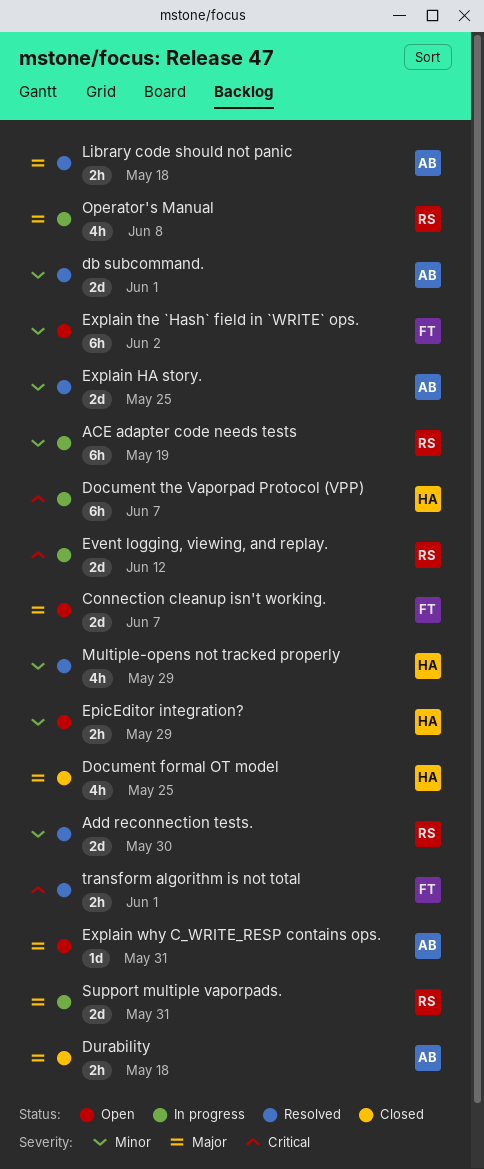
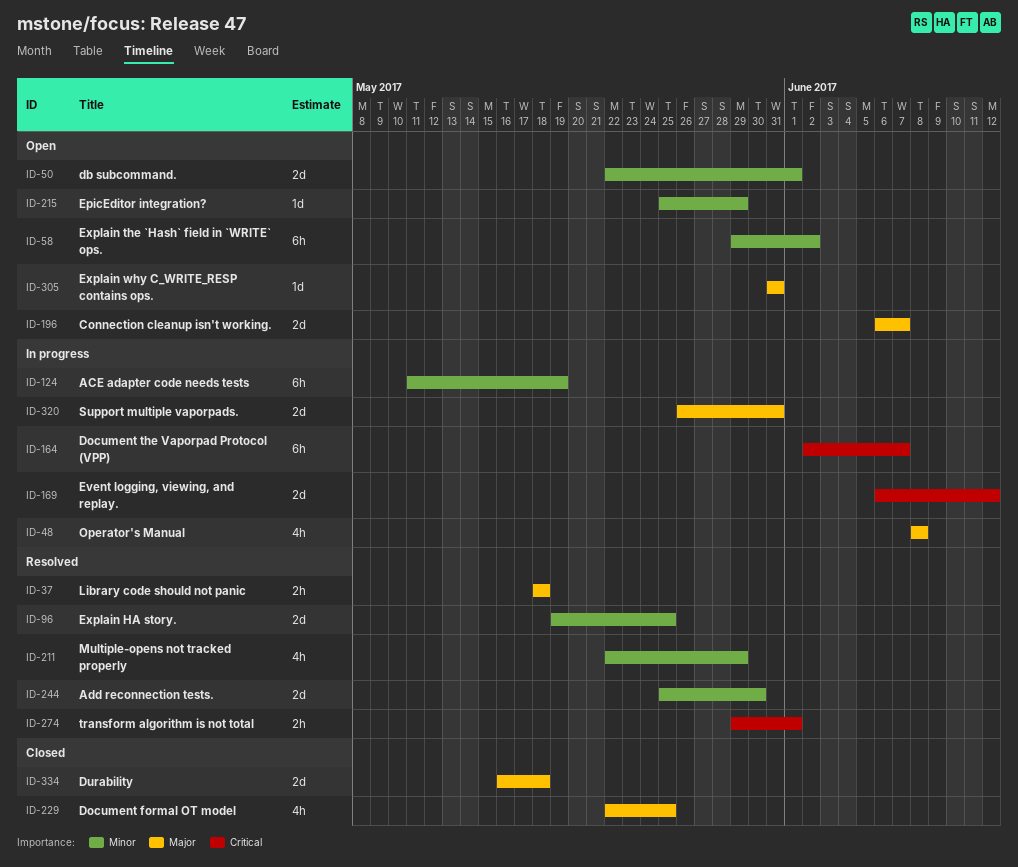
db subcommand., status: Resolved -> Open
Durability, estimate: 2h -> 2d
EpicEditor integration?, estimate: 2h -> 1d

